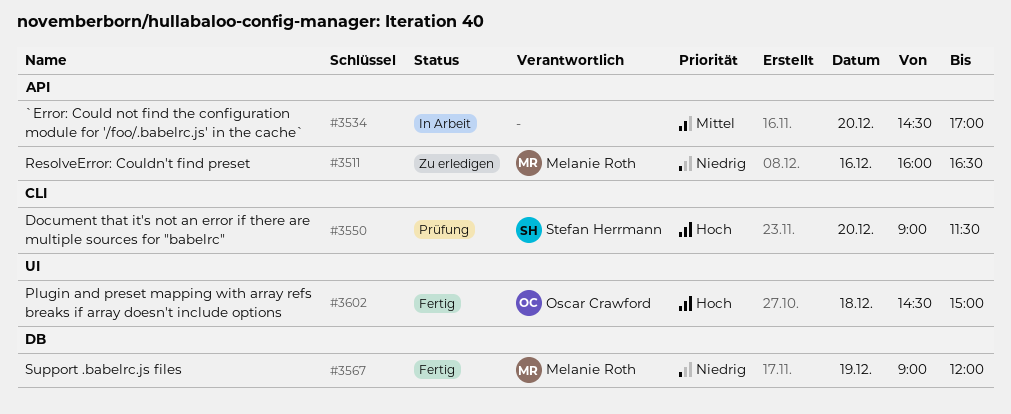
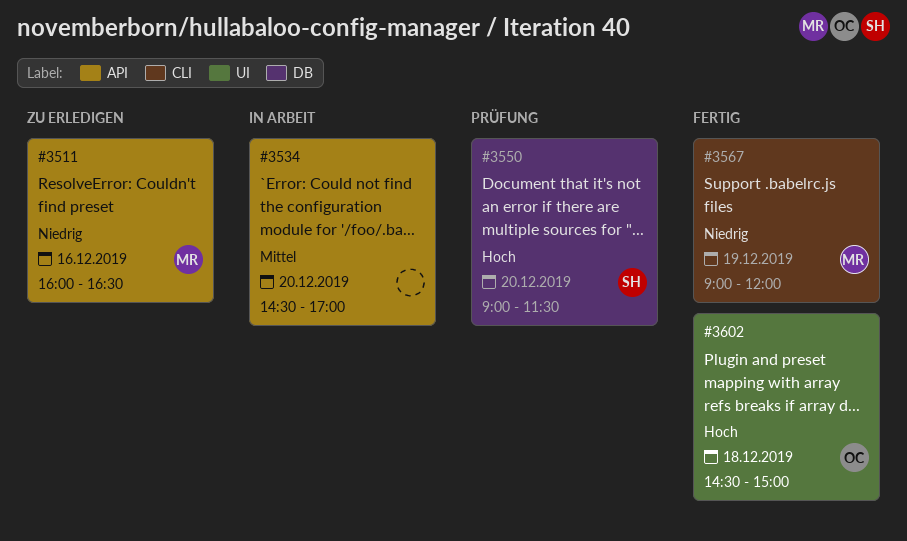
#3550, label: CLI -> DB
#3567, label: DB -> CLI

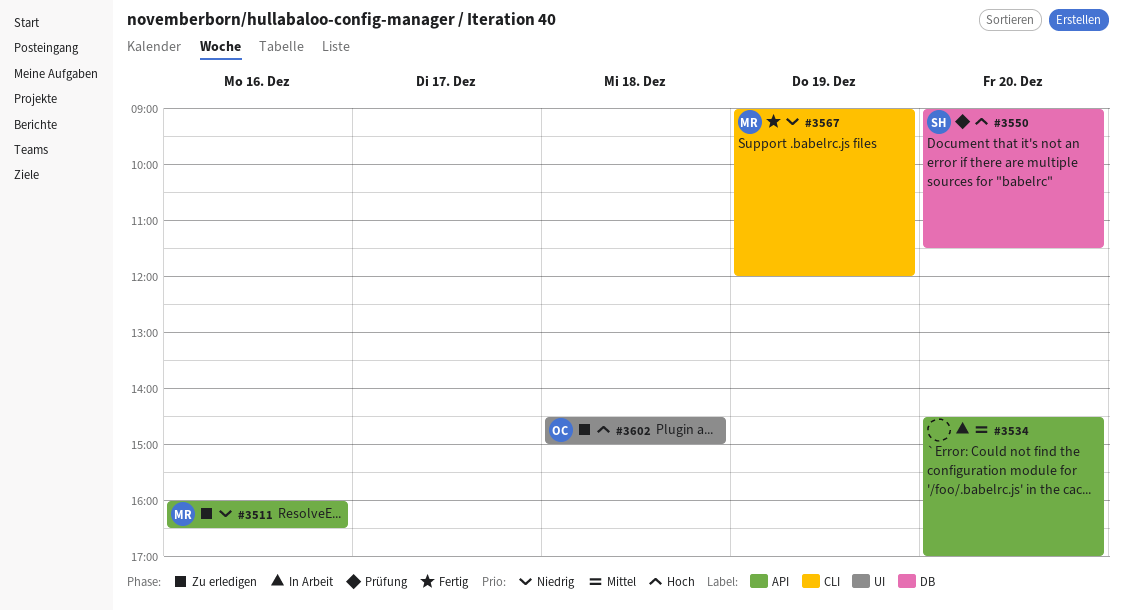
#3602, status: Fertig -> Zu erledigen

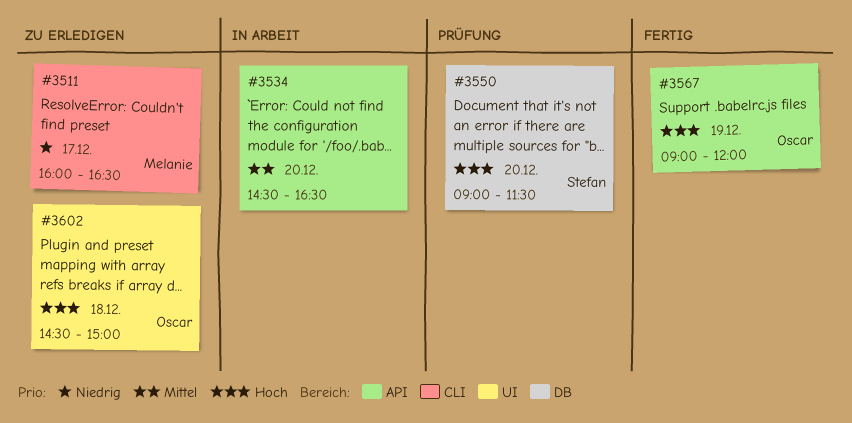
#3511, label: API -> CLI
#3511, day: Dec 16 -> Dec 17
#3534, ends: 17:00 -> 16:30
#3567, owner: Melanie -> Oscar
#3567, priority: Niedrig -> Hoch
#3567, label: CLI -> API

